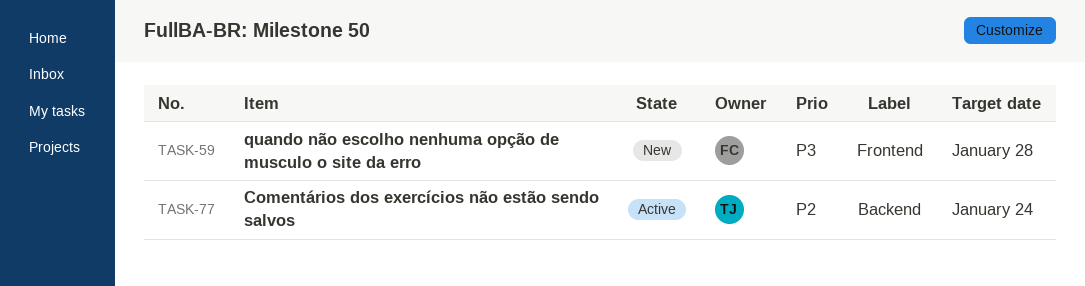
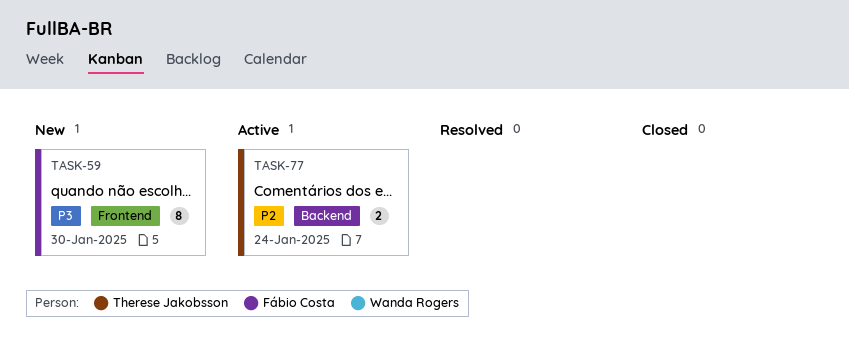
TASK-59, due: Jan 28 -> Jan 30

